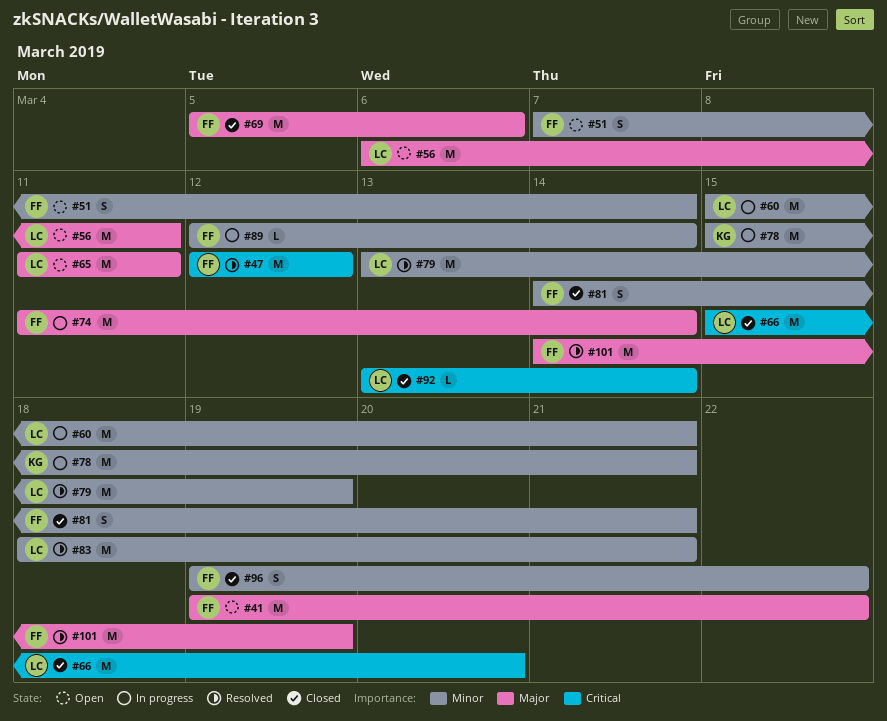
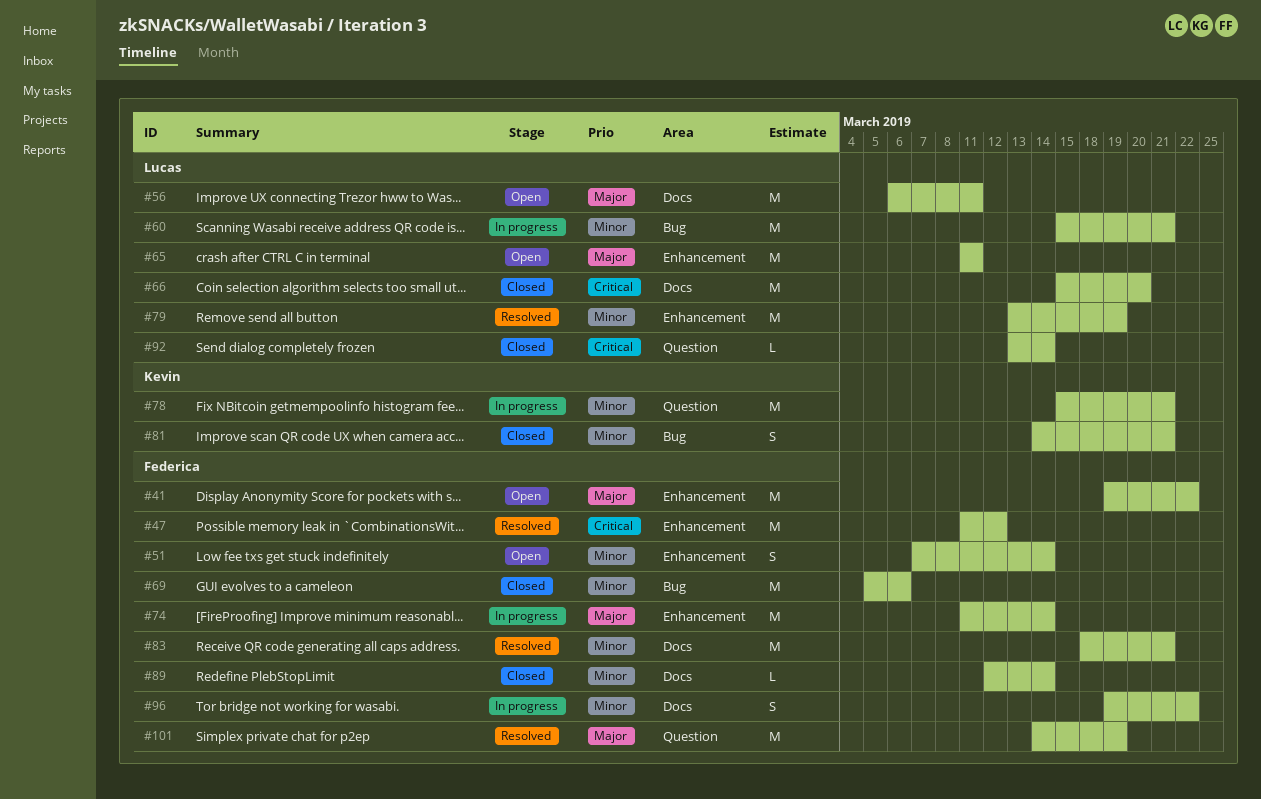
#47, start: Mar 12 -> Mar 11
#69, priority: Major -> Minor
#81, owner: Federica -> Kevin
#83, owner: Lucas -> Federica
#89, status: In progress -> Closed
#96, status: Closed -> In progress

